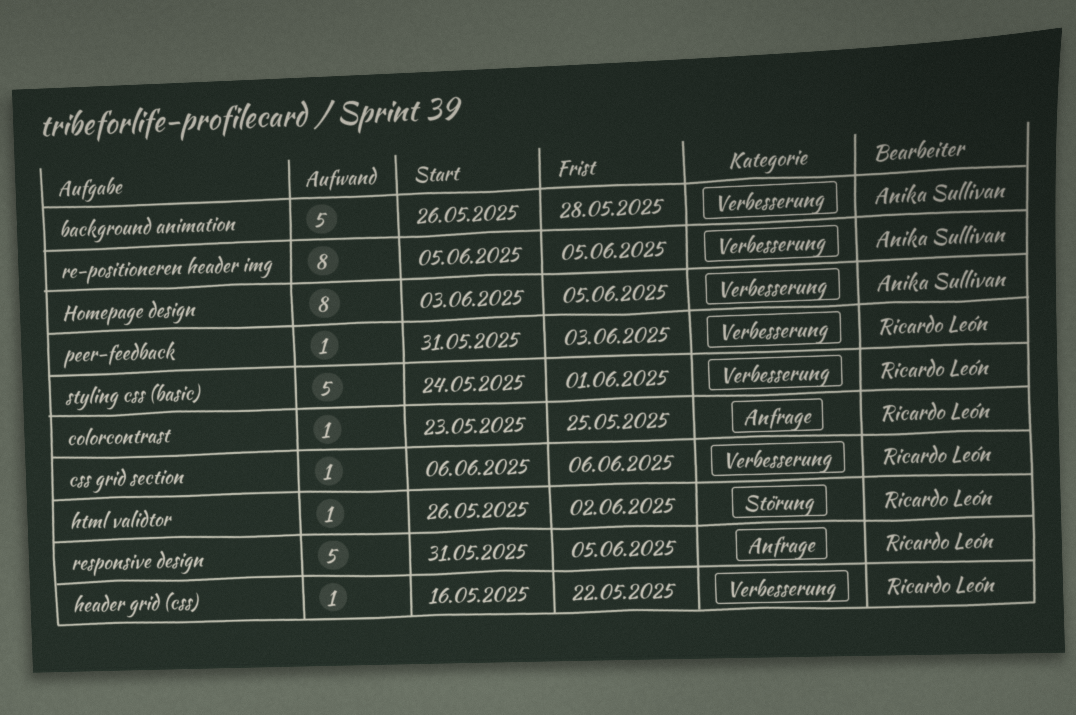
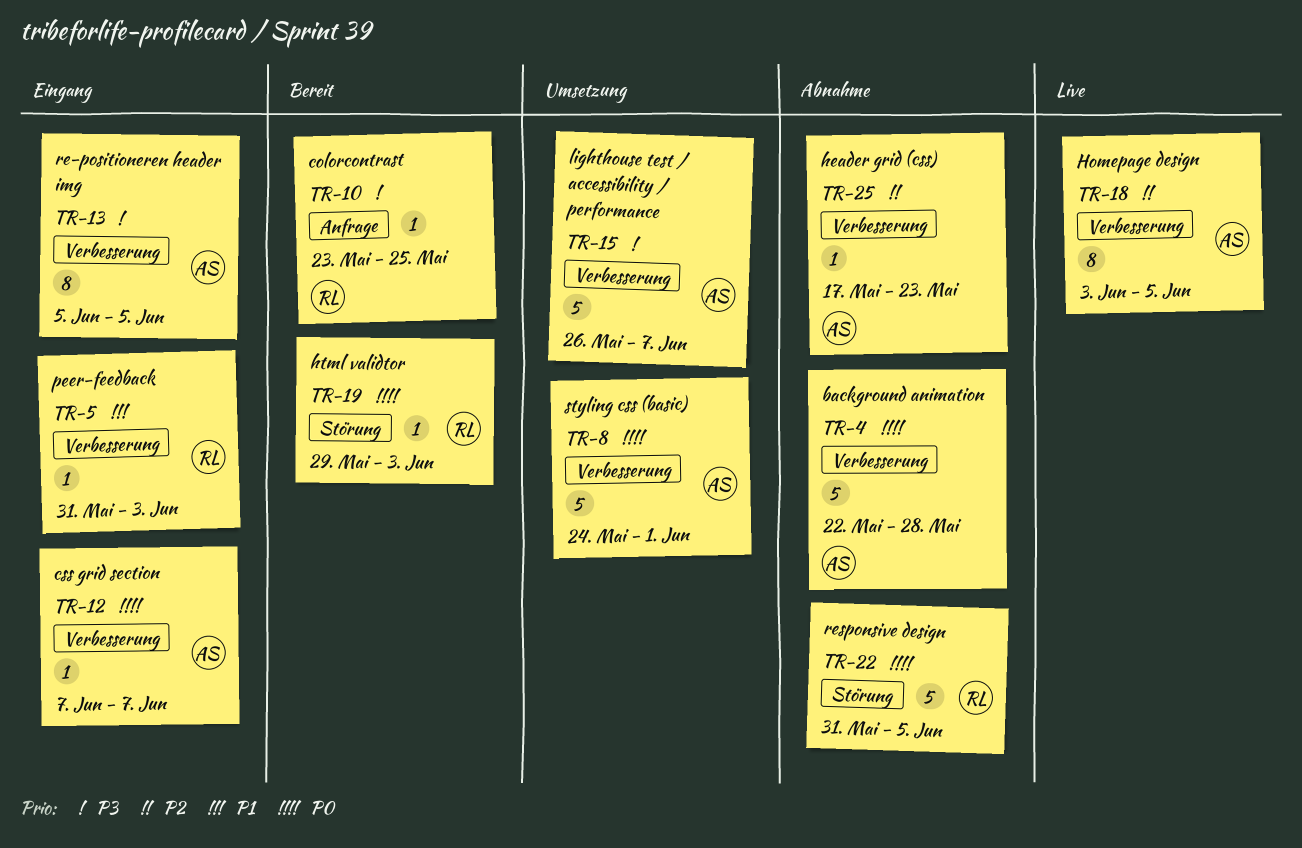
background animation, start: May 26 -> May 22
css grid section, owner: Ricardo León -> Anika Sullivan
css grid section, start: Jun 6 -> Jun 7
css grid section, due: Jun 6 -> Jun 7
header grid (css), owner: Ricardo León -> Anika Sullivan
header grid (css), start: May 16 -> May 17
header grid (css), due: May 22 -> May 23
html validtor, start: May 26 -> May 29
html validtor, due: Jun 2 -> Jun 3
lighthouse test / accessibility / performance: none -> present
responsive design, label: Anfrage -> Störung
styling css (basic), owner: Ricardo León -> Anika Sullivan

